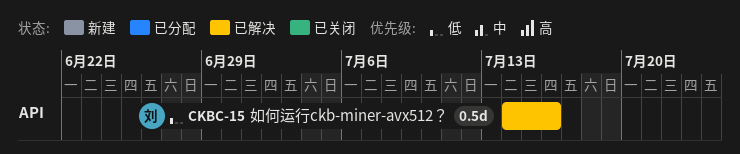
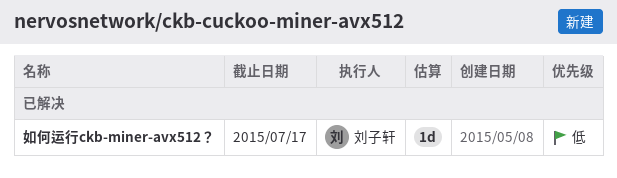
如何运行ckb-miner-avx512？, estimate: 0.5d -> 1d
如何运行ckb-miner-avx512？, due: Jul 16 -> Jul 17

